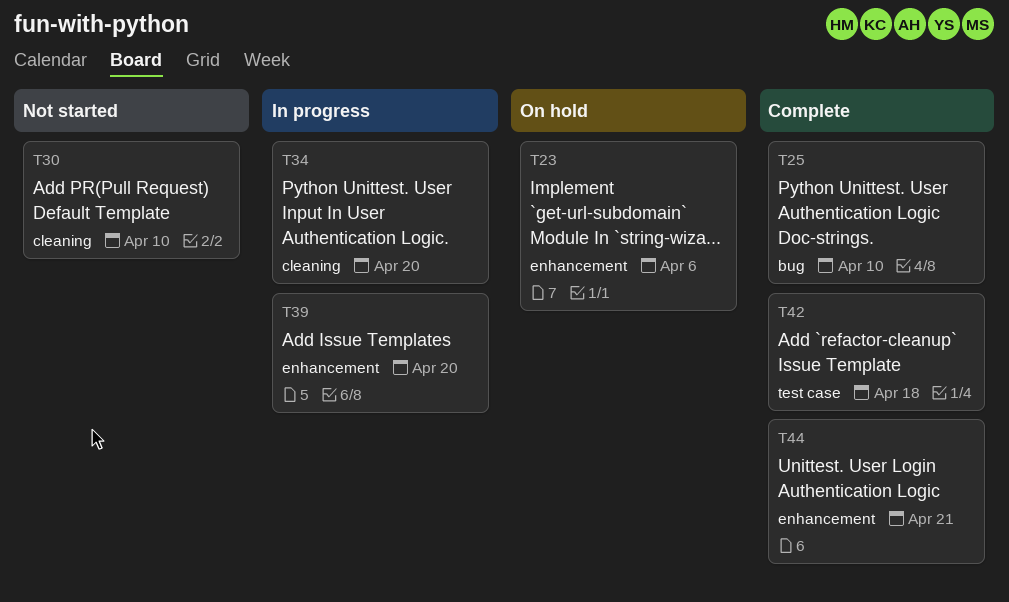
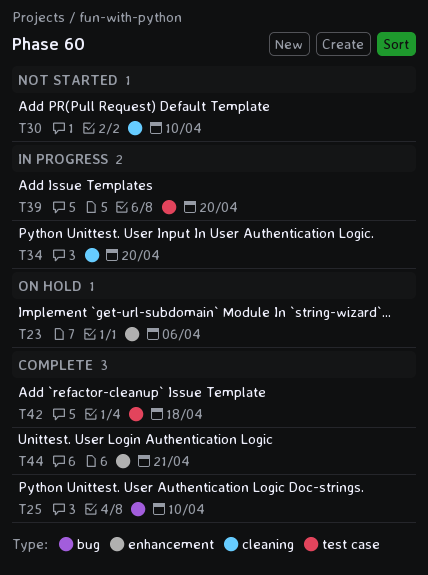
T39, label: enhancement -> test case

